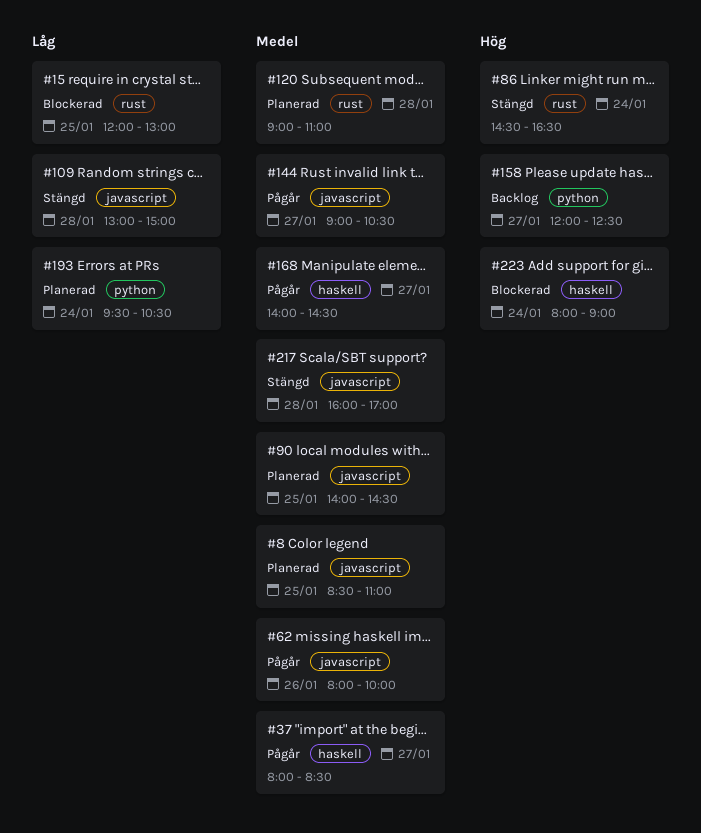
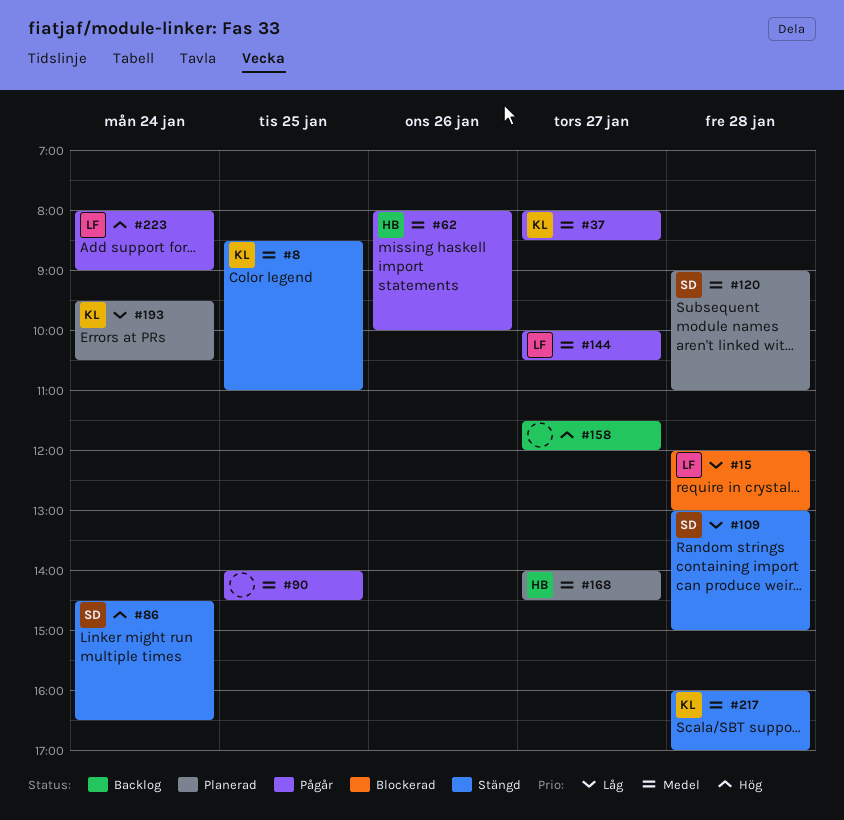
#8, status: Planerad -> Stängd
#15, day: Jan 25 -> Jan 28
#90, status: Planerad -> Pågår
#144, begins: 09:00 -> 10:00
#158, begins: 12:00 -> 11:30
#158, ends: 12:30 -> 12:00
#168, status: Pågår -> Planerad
#223, status: Blockerad -> Pågår

